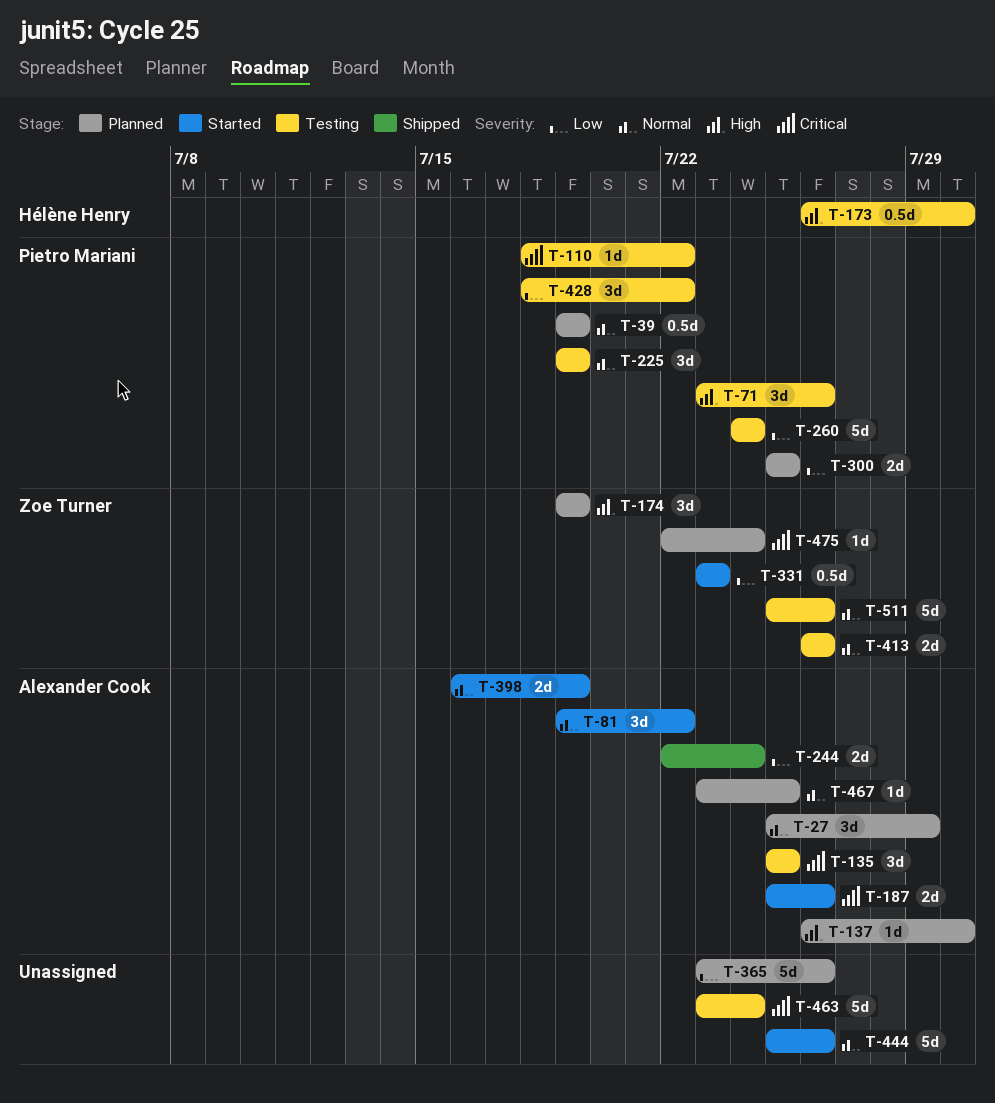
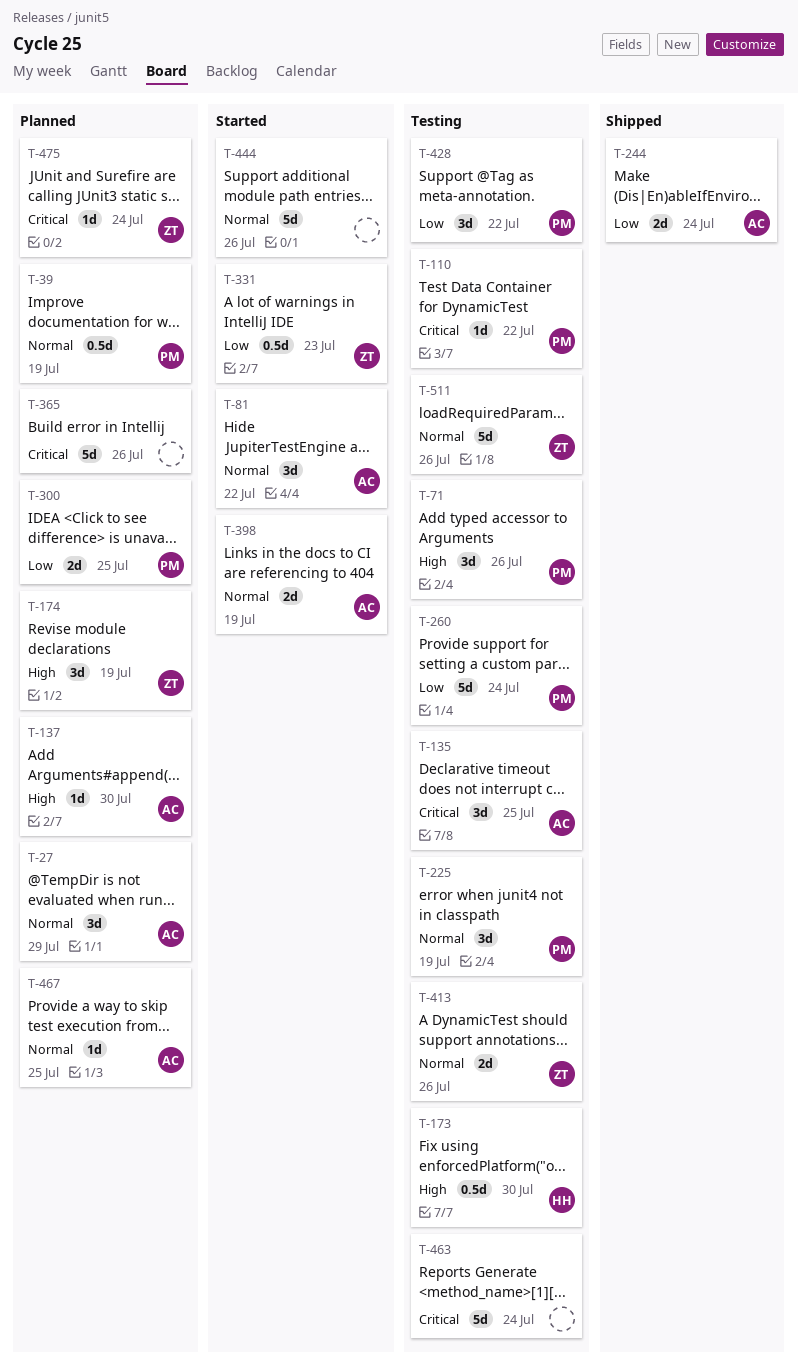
T-187: present -> none
T-365, priority: Low -> Critical

